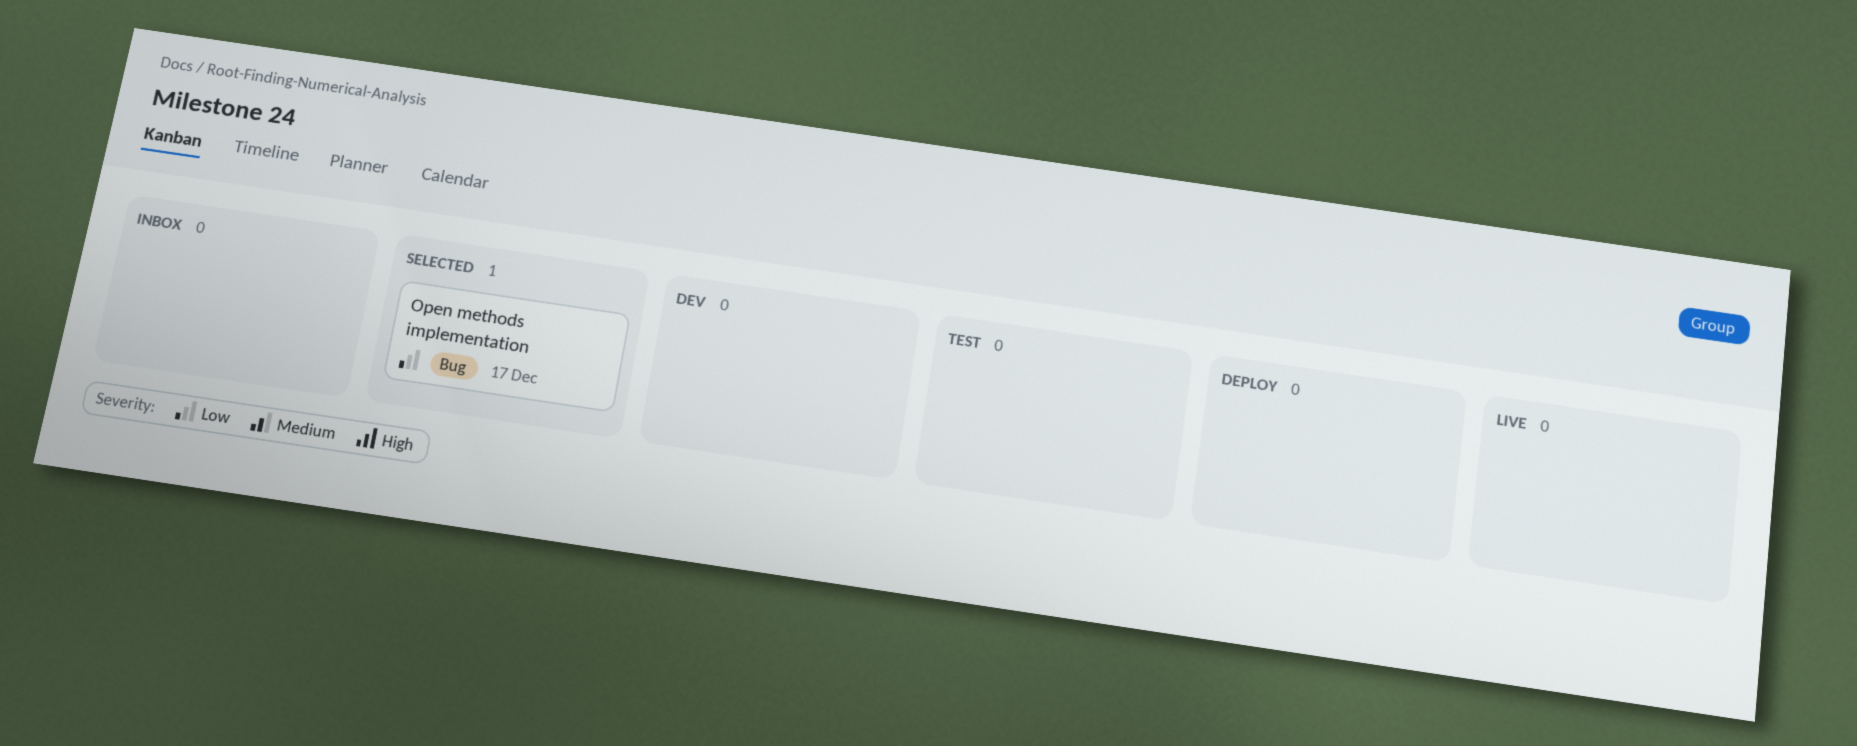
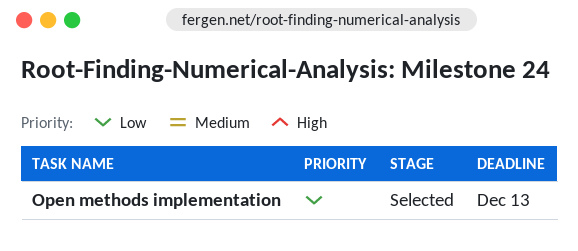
Open methods implementation, due: Dec 17 -> Dec 13

